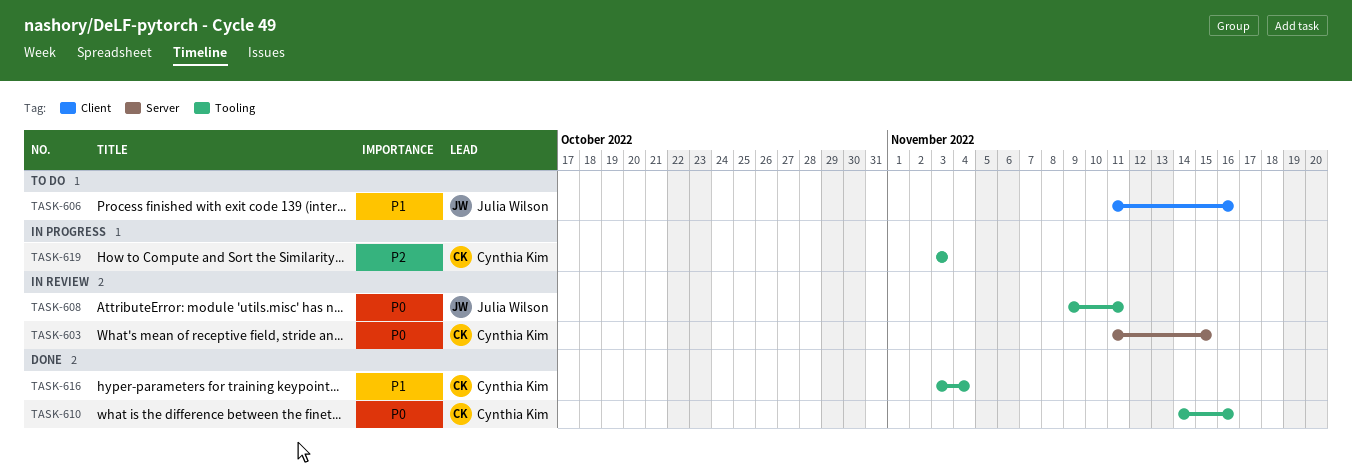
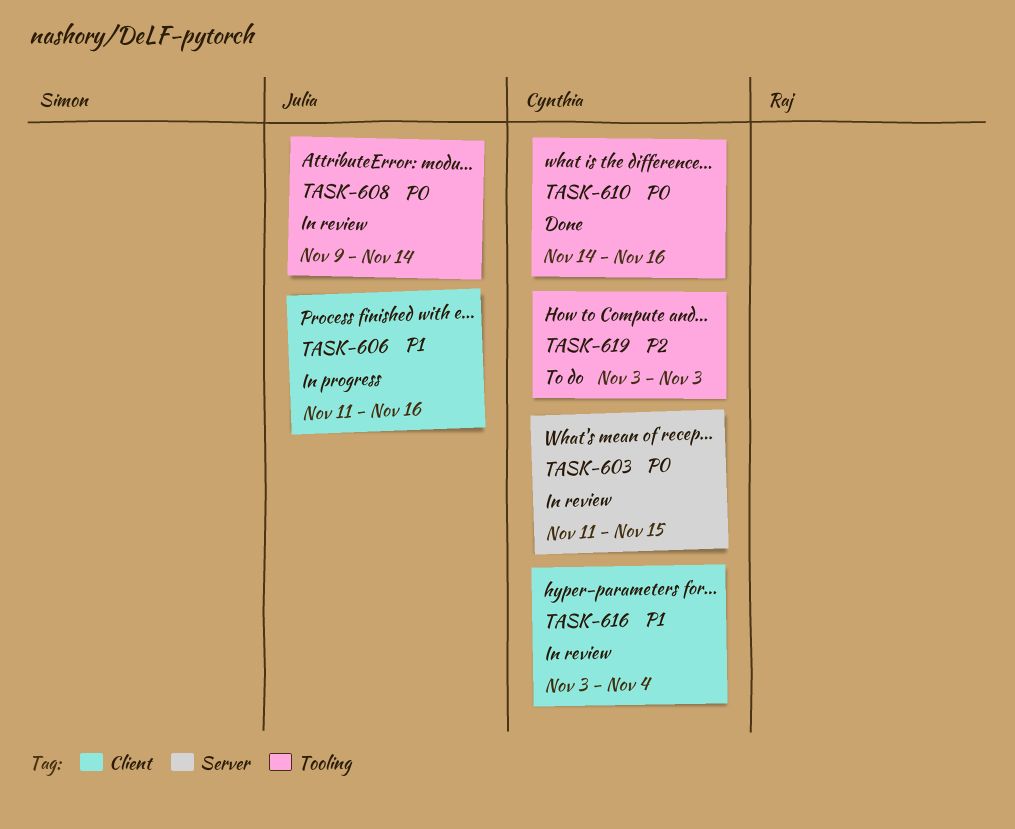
TASK-606, status: To do -> In progress
TASK-608, due: Nov 11 -> Nov 14
TASK-616, status: Done -> In review
TASK-616, label: Tooling -> Client
TASK-619, status: In progress -> To do

